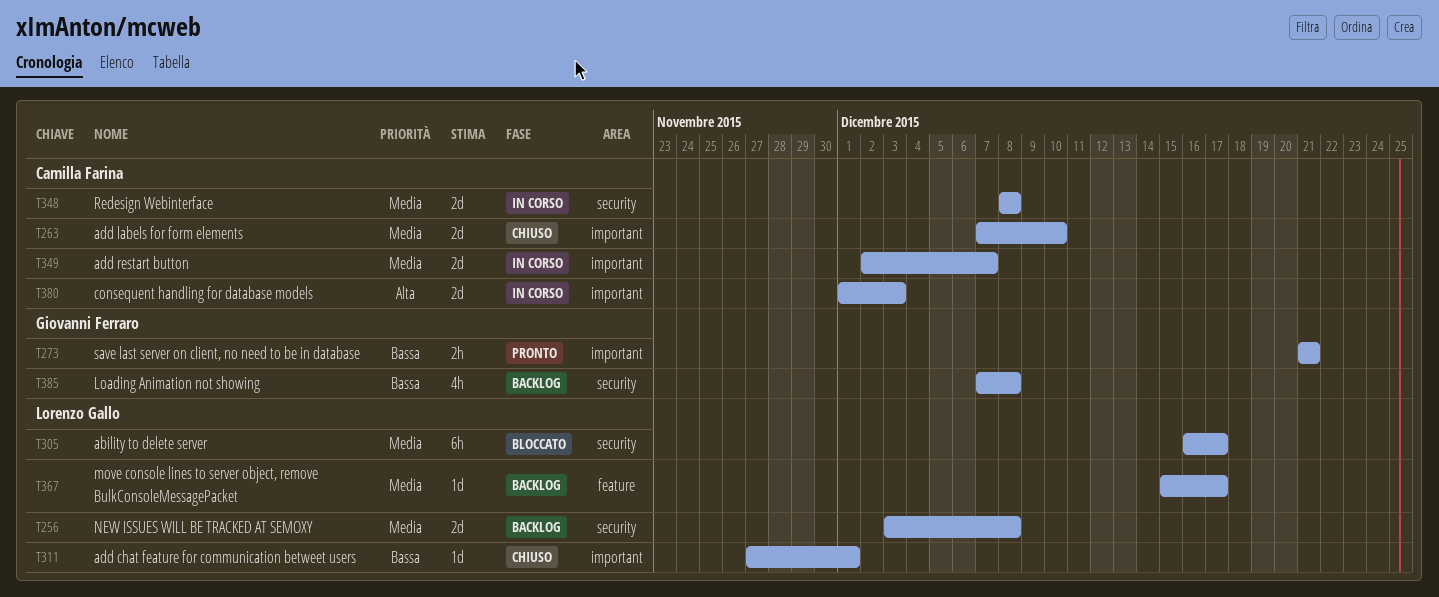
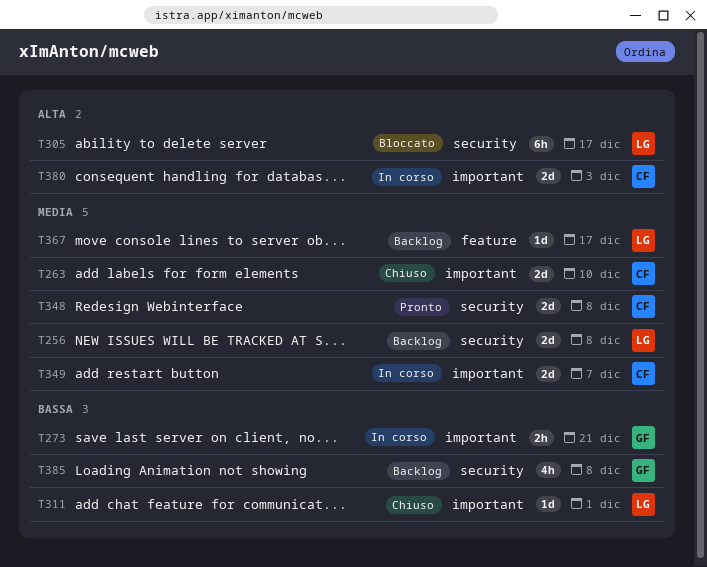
T273, status: Pronto -> In corso
T305, priority: Media -> Alta
T348, status: In corso -> Pronto

